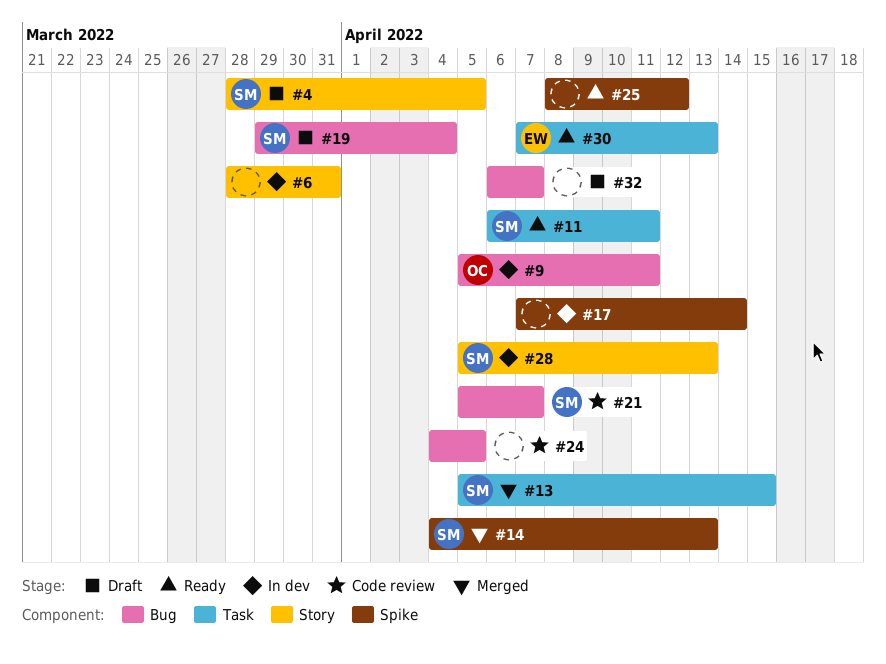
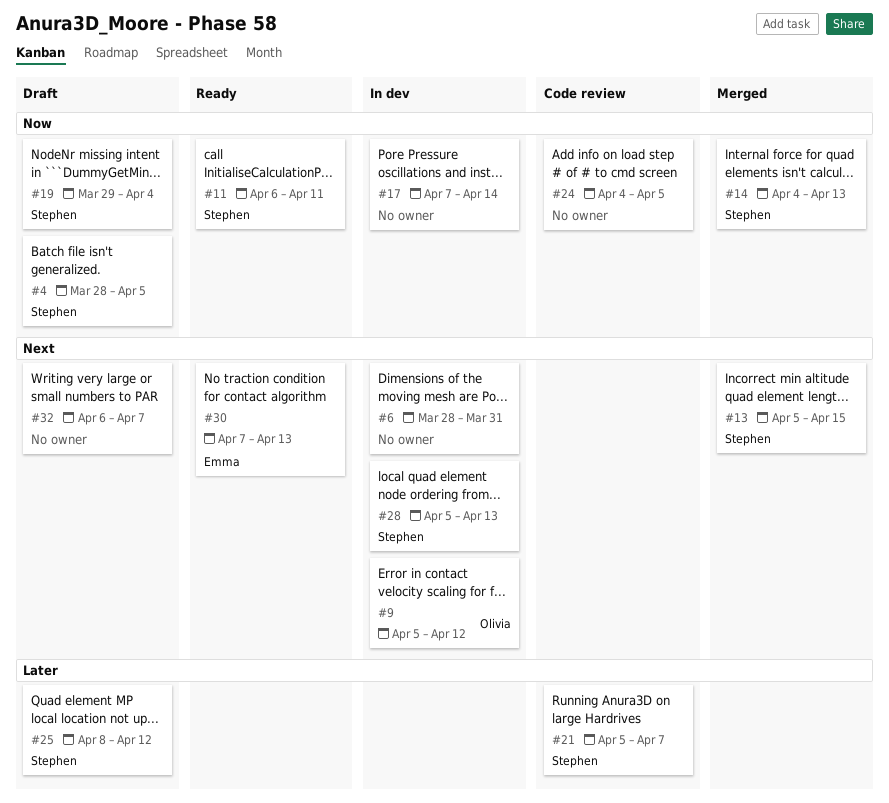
#9, due: Apr 11 -> Apr 12
#25, status: Ready -> Draft
#25, owner: none -> Stephen

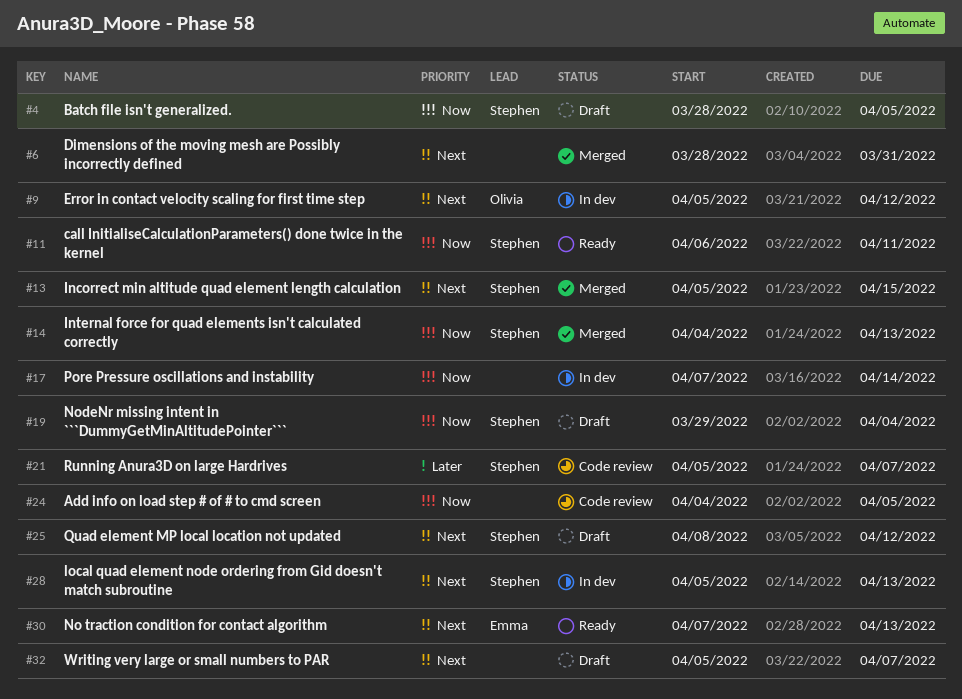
#6, status: In dev -> Merged
#25, priority: Later -> Next
#32, start: Apr 6 -> Apr 5

